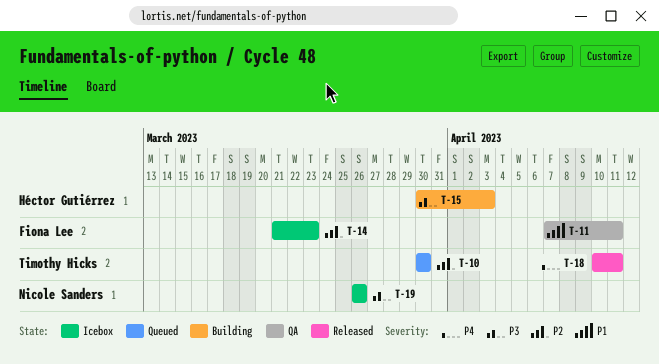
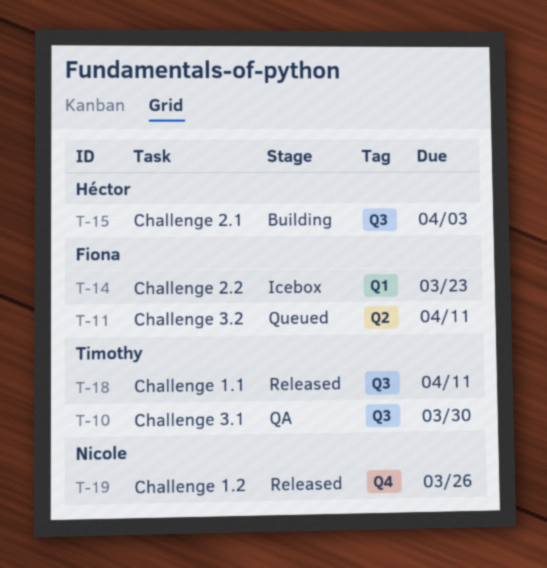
T-10, status: Queued -> QA
T-11, status: QA -> Queued
T-19, status: Icebox -> Released

